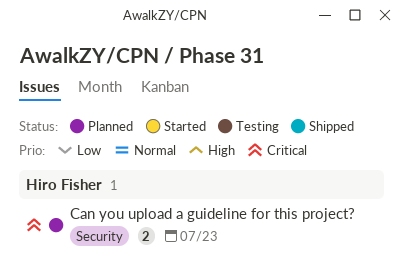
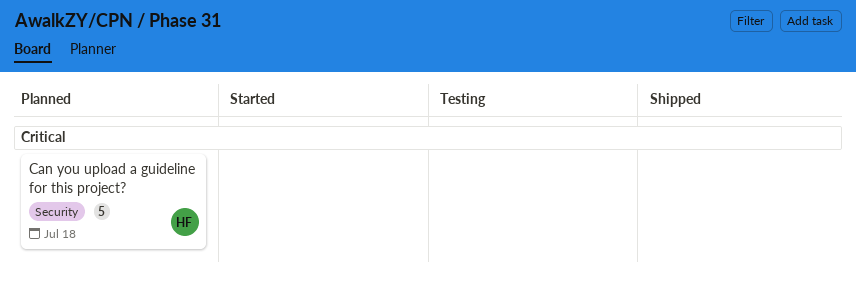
Can you upload a guideline for this project?, estimate: 2 -> 5
Can you upload a guideline for this project?, due: Jul 23 -> Jul 18

